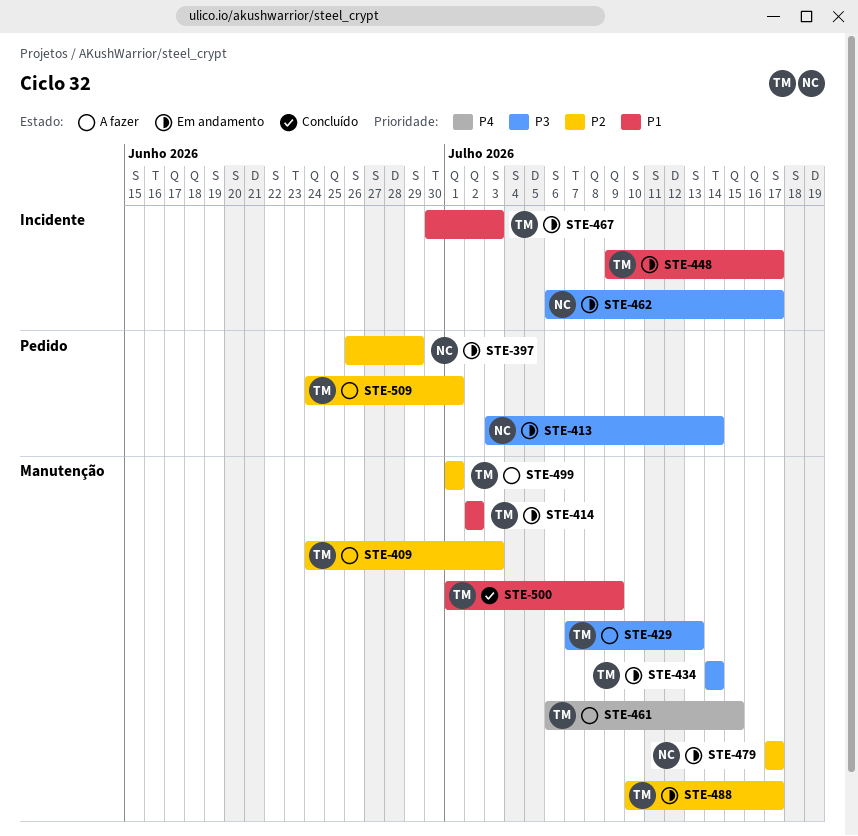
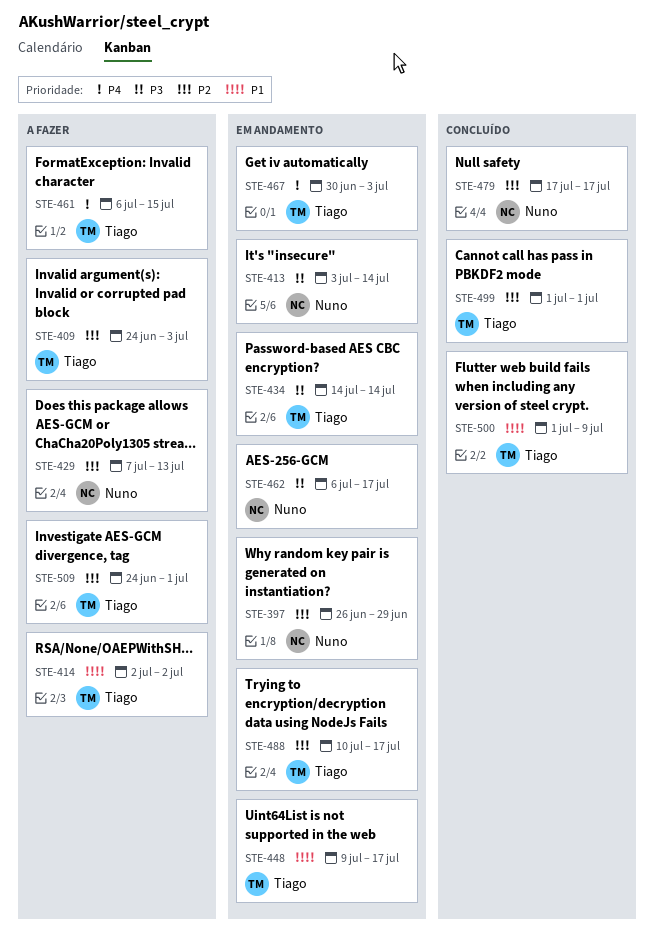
STE-414, status: Em andamento -> A fazer
STE-429, owner: Tiago -> Nuno
STE-429, priority: P3 -> P2
STE-467, priority: P1 -> P4
STE-479, status: Em andamento -> Concluído
STE-499, status: A fazer -> Concluído

